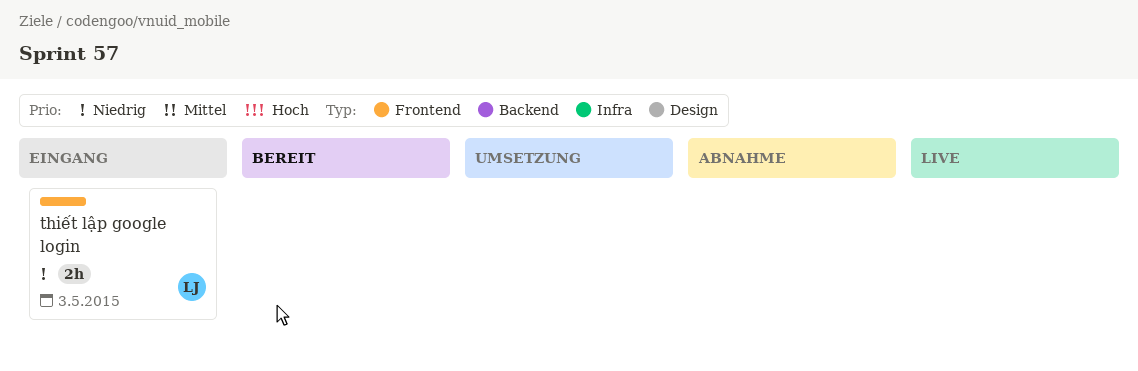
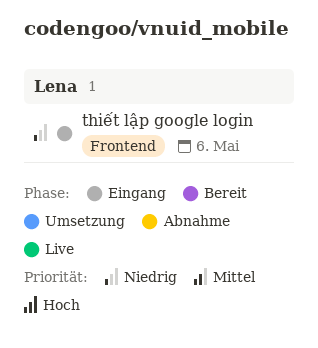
thiết lập google login, due: May 3 -> May 6

